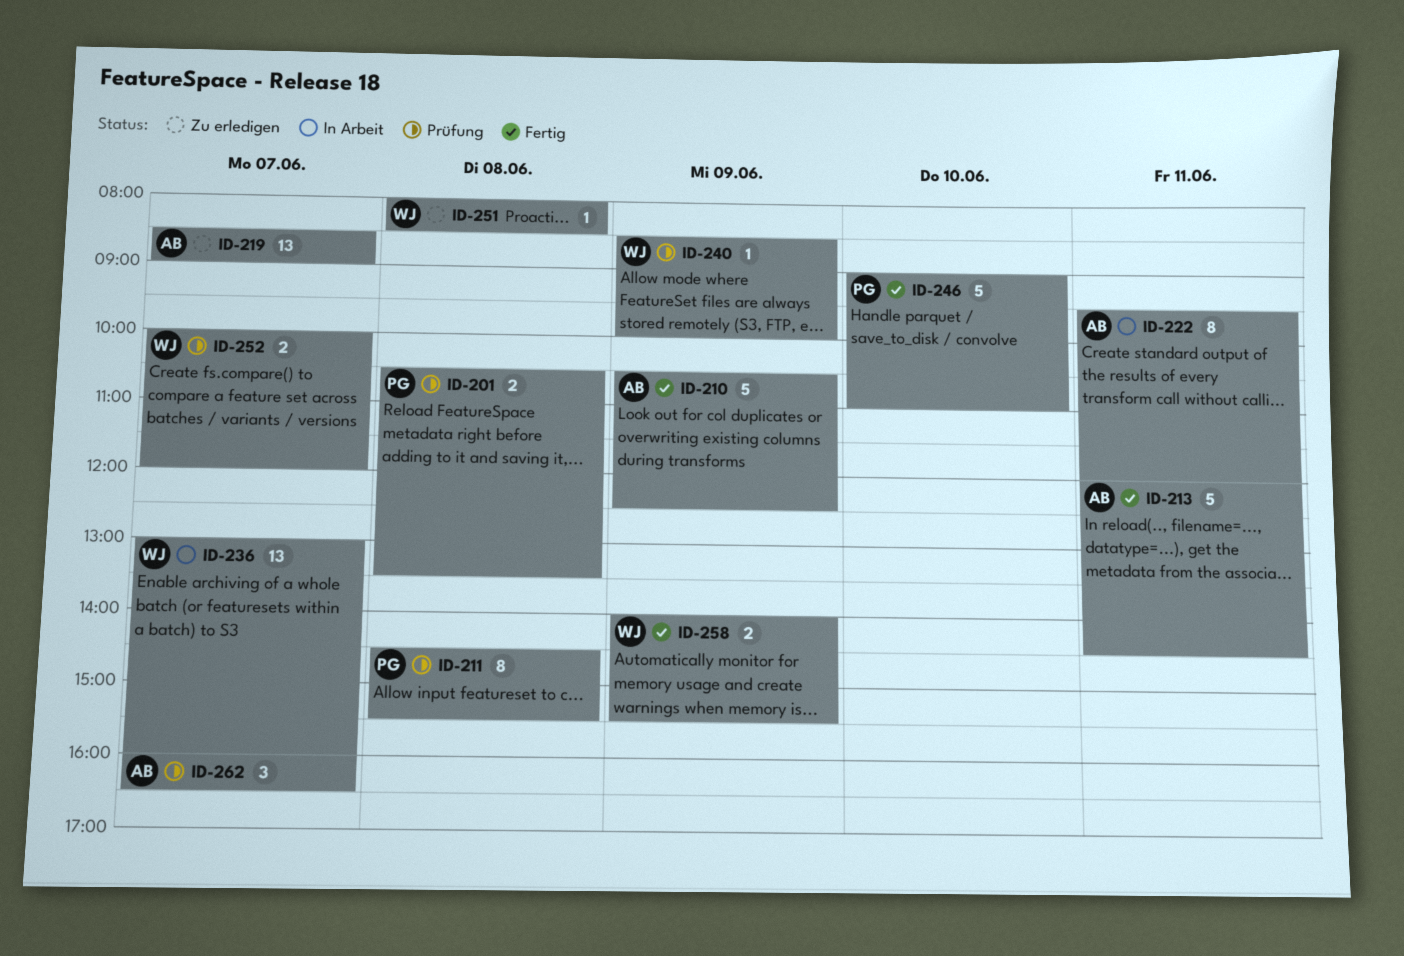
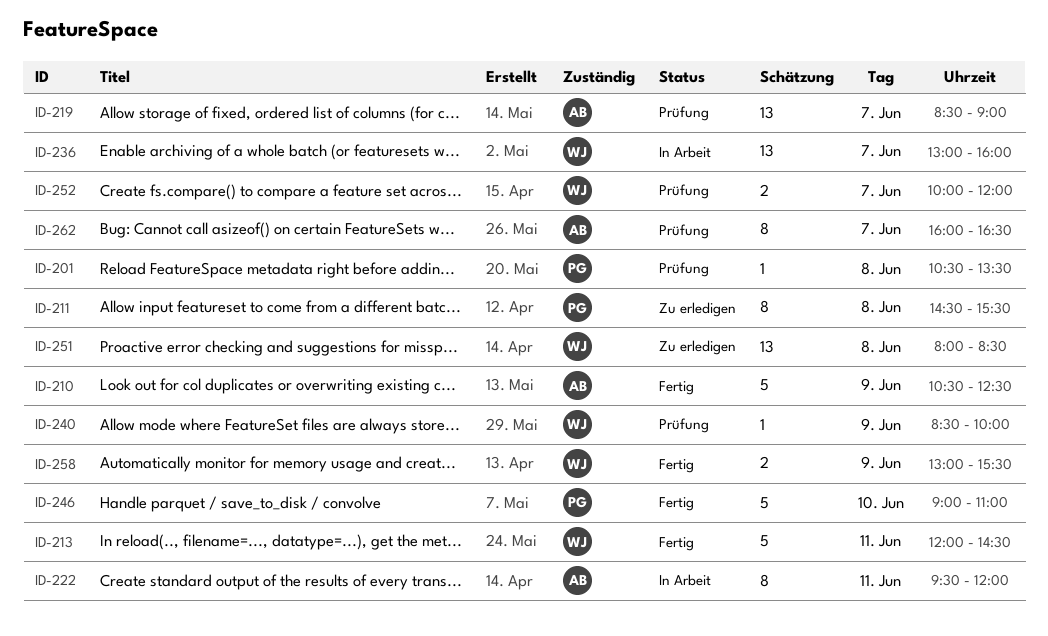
ID-201, estimate: 2 -> 1
ID-211, status: Prüfung -> Zu erledigen
ID-213, owner: AB -> WJ
ID-219, status: Zu erledigen -> Prüfung
ID-251, estimate: 1 -> 13
ID-258, begins: 14:00 -> 13:00
ID-262, estimate: 3 -> 8

